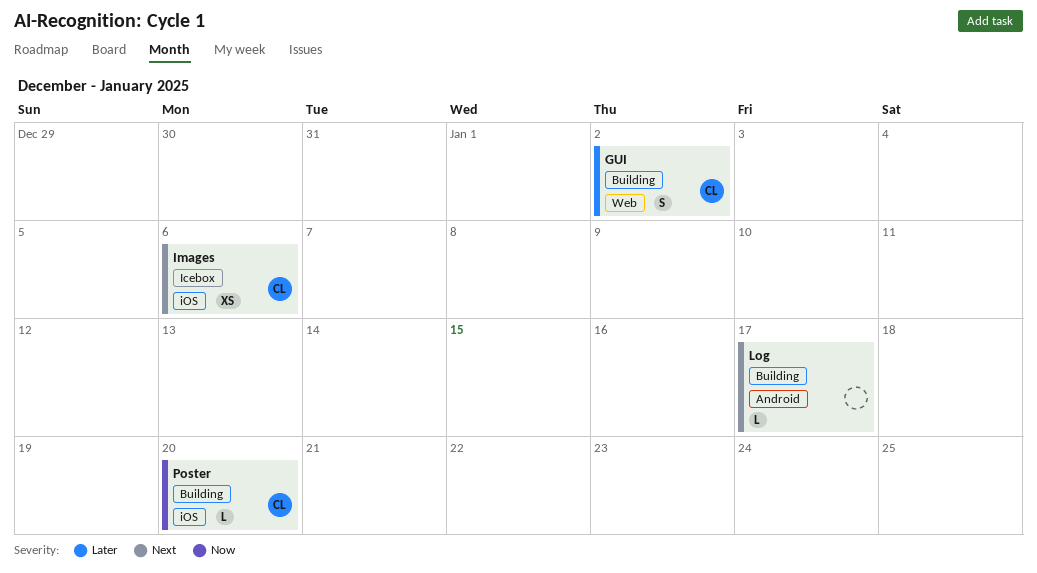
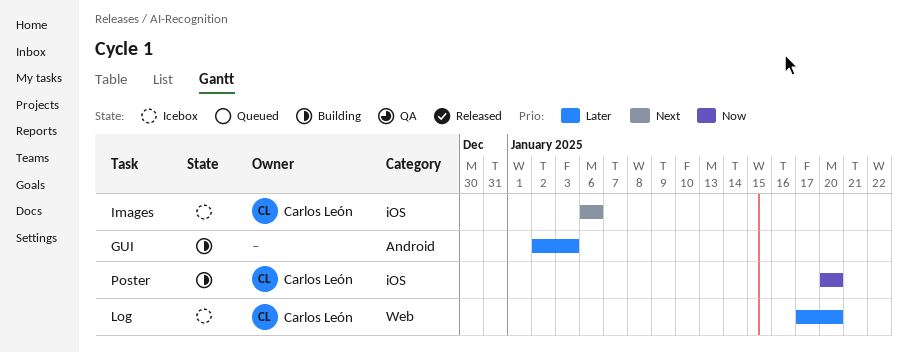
GUI, owner: Carlos León -> none
GUI, label: Web -> Android
GUI, due: Jan 2 -> Jan 3
Log, status: Building -> Icebox
Log, owner: none -> Carlos León
Log, priority: Next -> Later
Log, label: Android -> Web
Log, due: Jan 17 -> Jan 20

